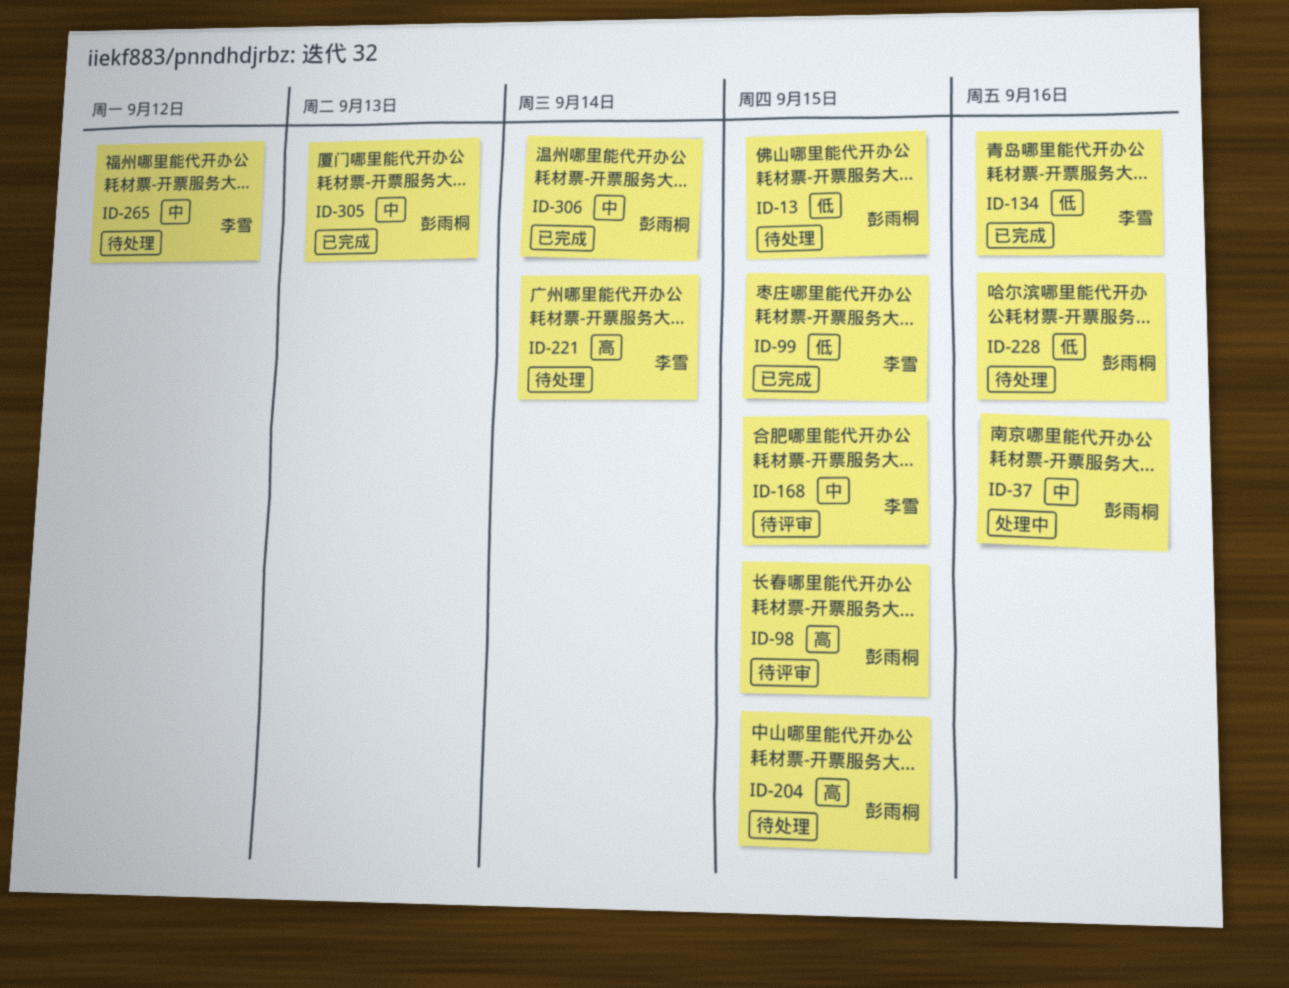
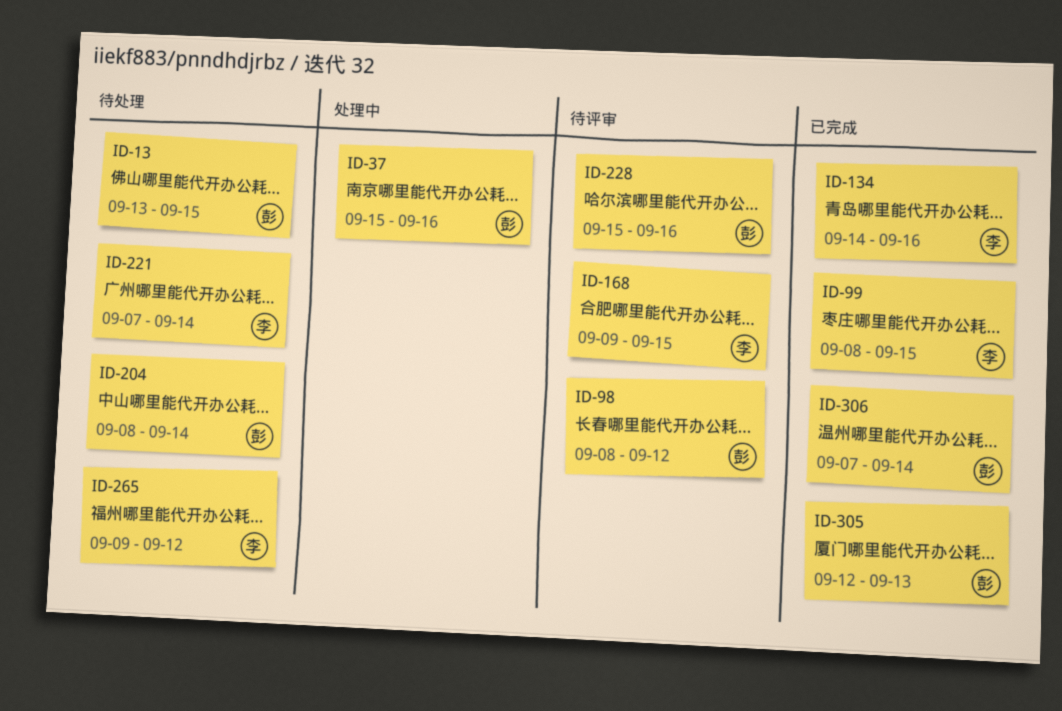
ID-98, due: Sep 15 -> Sep 12
ID-204, due: Sep 15 -> Sep 14
ID-228, status: 待处理 -> 待评审

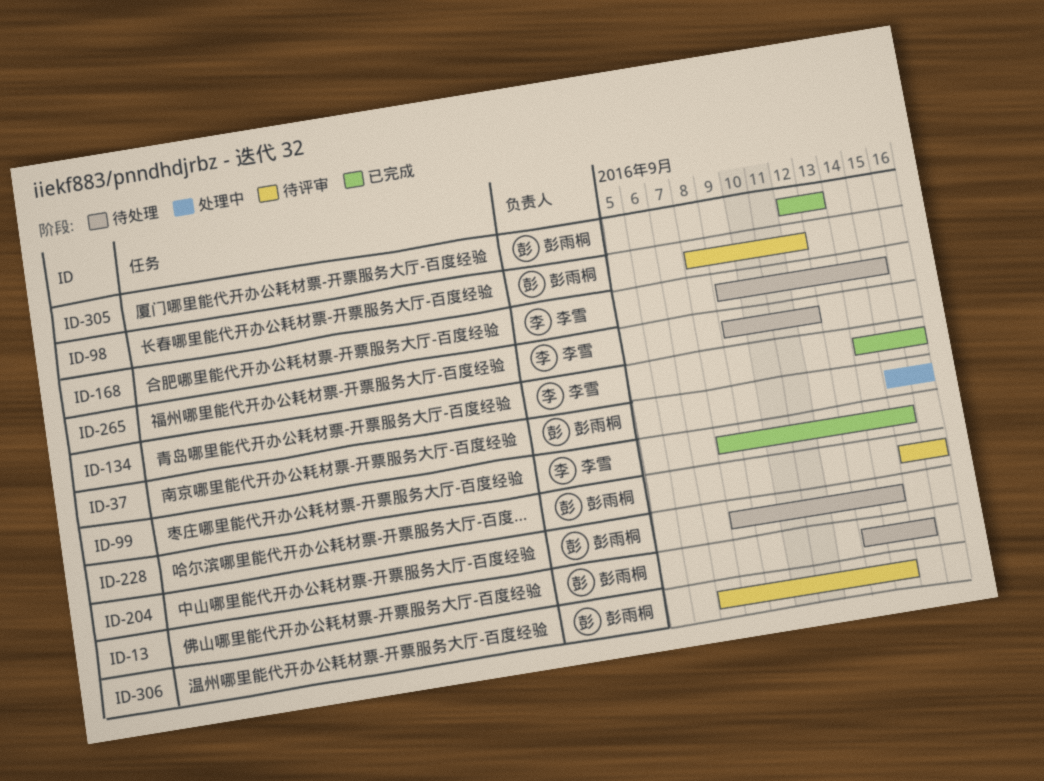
ID-168, status: 待评审 -> 待处理
ID-221: present -> none
ID-306, status: 已完成 -> 待评审

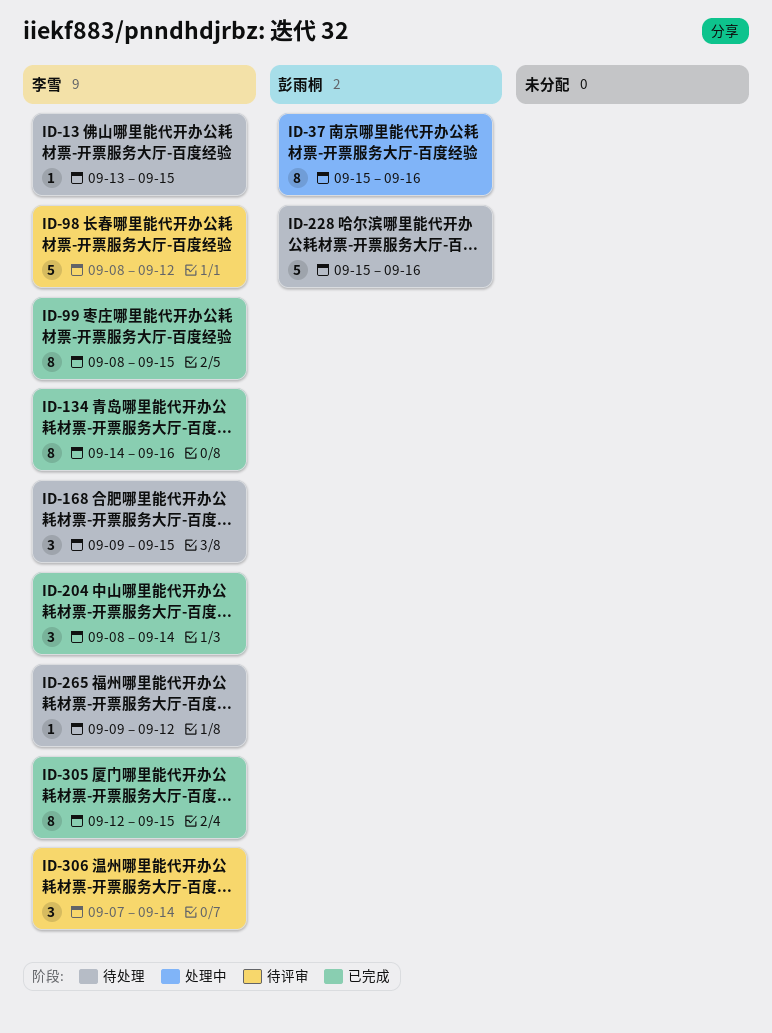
ID-13, owner: 彭雨桐 -> 李雪
ID-98, owner: 彭雨桐 -> 李雪
ID-204, status: 待处理 -> 已完成
ID-204, owner: 彭雨桐 -> 李雪
ID-228, status: 待评审 -> 待处理
ID-305, owner: 彭雨桐 -> 李雪
ID-305, due: Sep 13 -> Sep 15
ID-306, owner: 彭雨桐 -> 李雪

